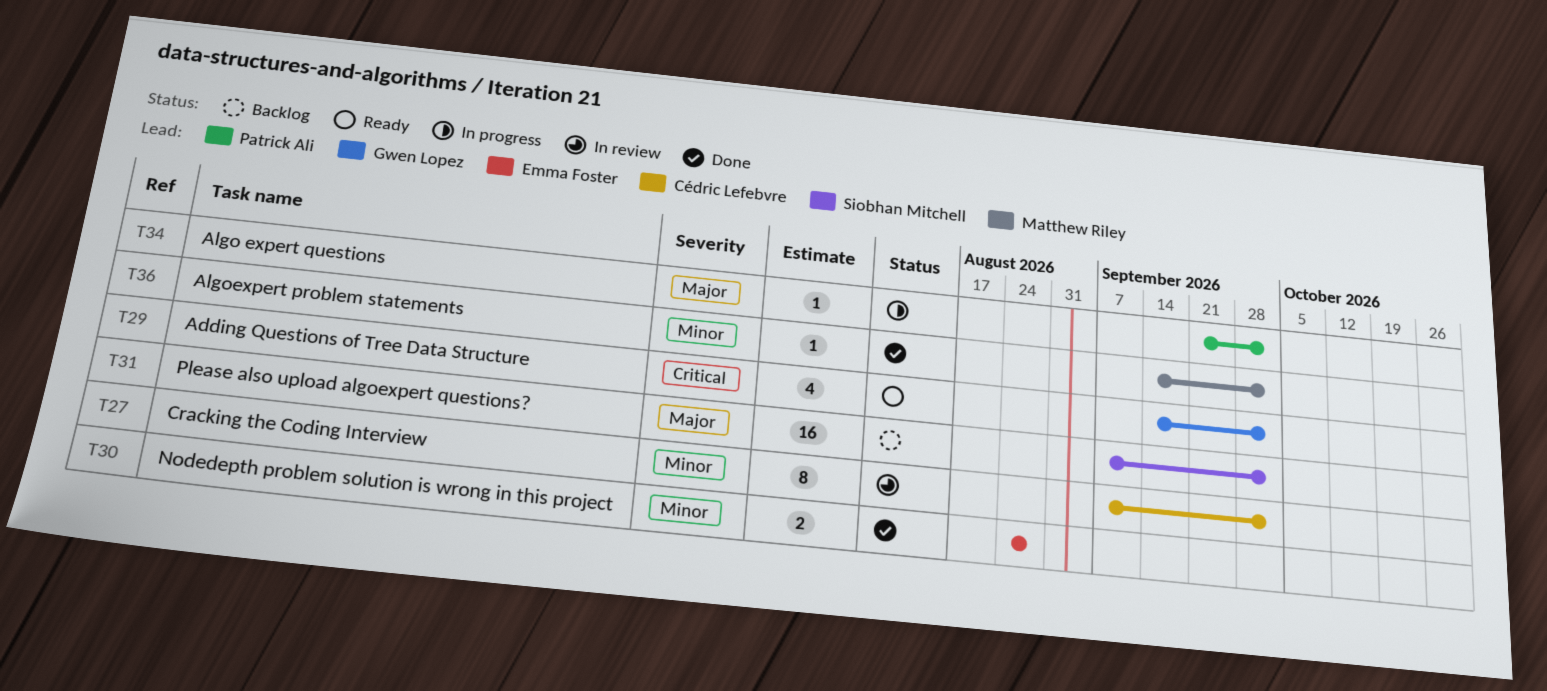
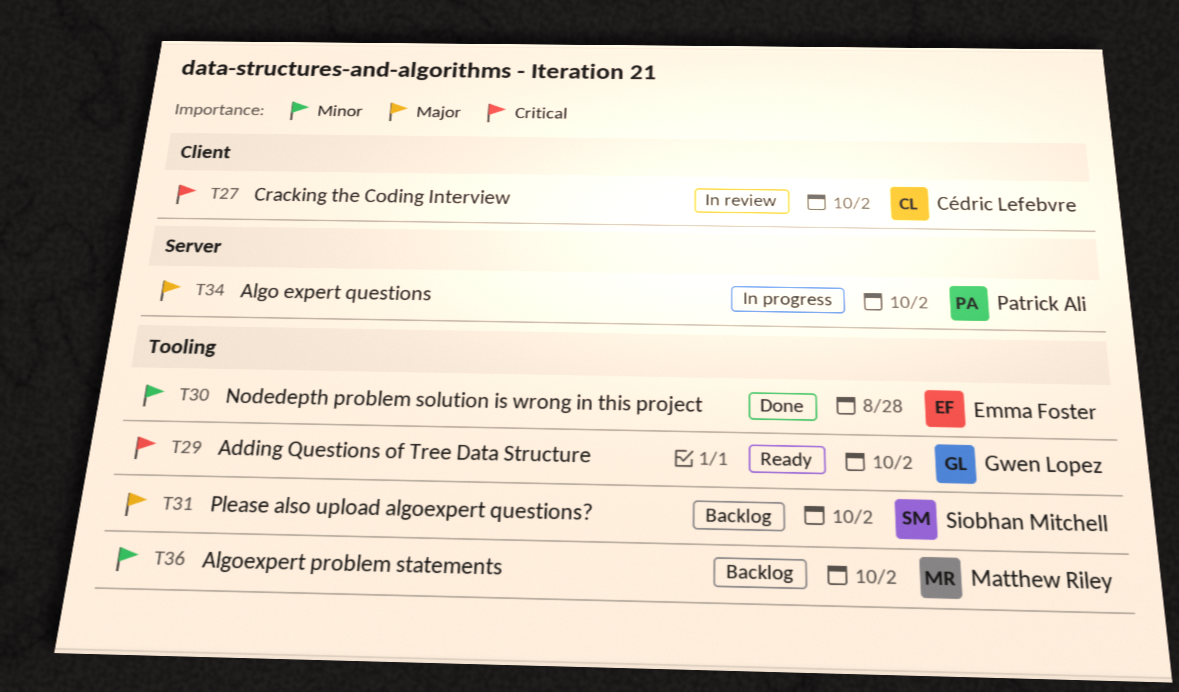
T27, priority: Minor -> Critical
T36, status: Done -> Backlog

